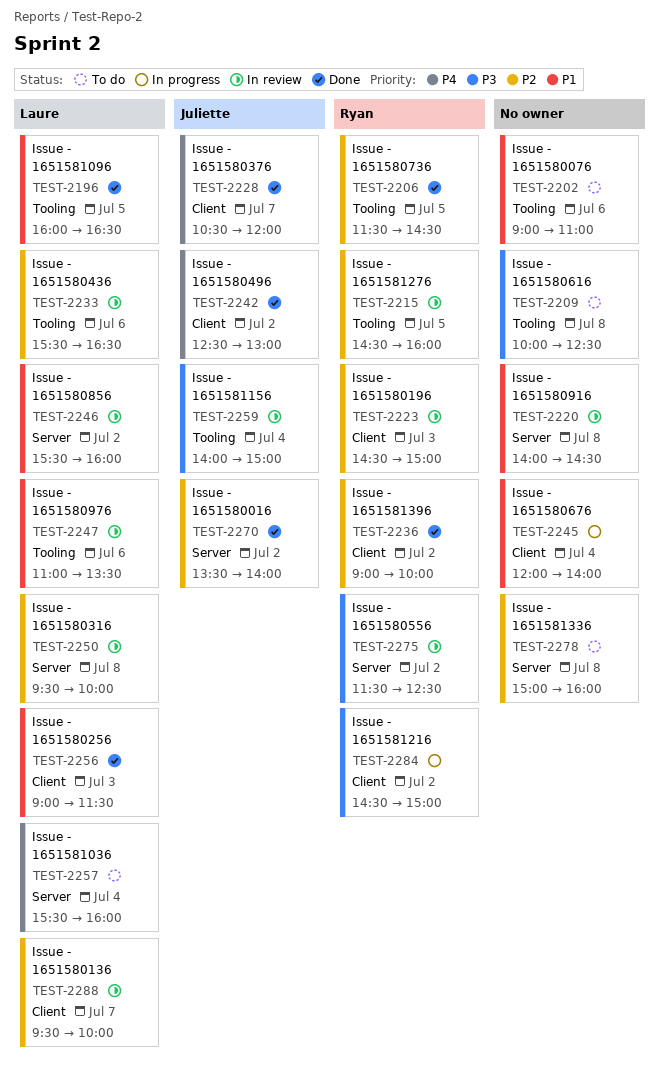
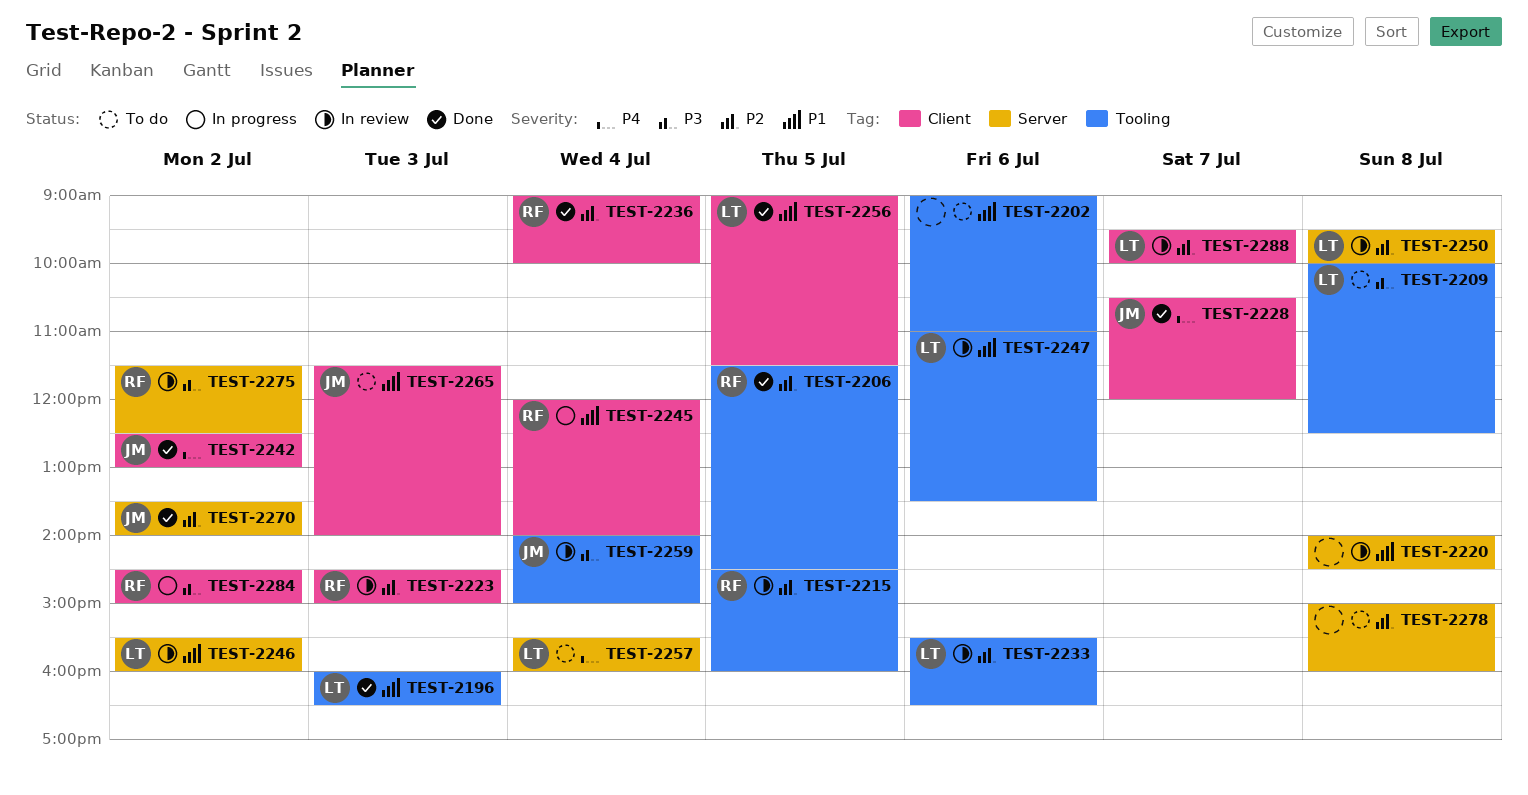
TEST-2196, day: Jul 5 -> Jul 3
TEST-2209, owner: none -> Laure
TEST-2236, day: Jul 2 -> Jul 4
TEST-2245, owner: none -> Ryan
TEST-2256, day: Jul 3 -> Jul 5
TEST-2265: none -> present

